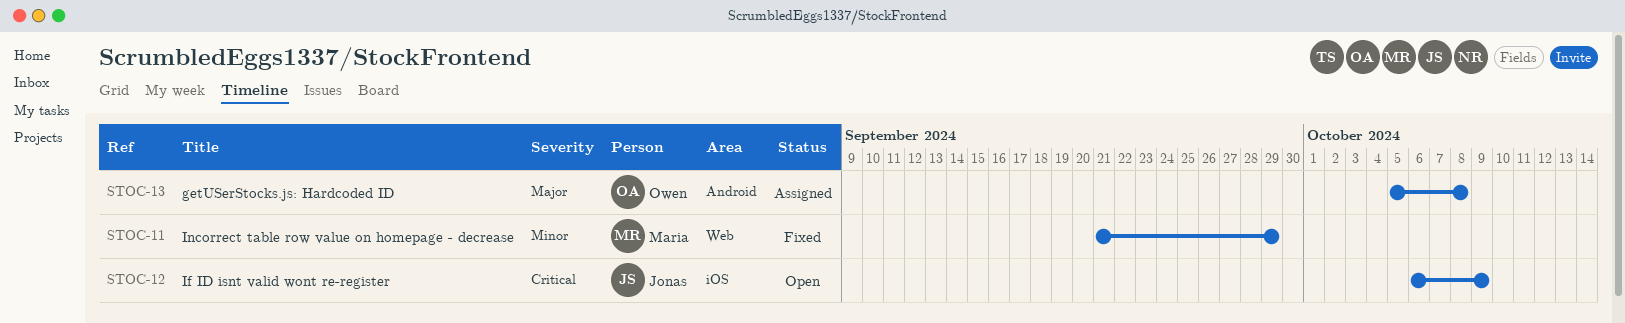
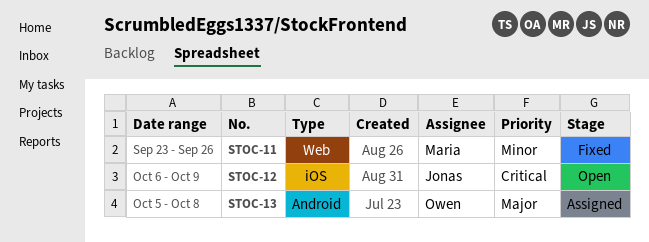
STOC-11, start: Sep 21 -> Sep 23
STOC-11, due: Sep 29 -> Sep 26

